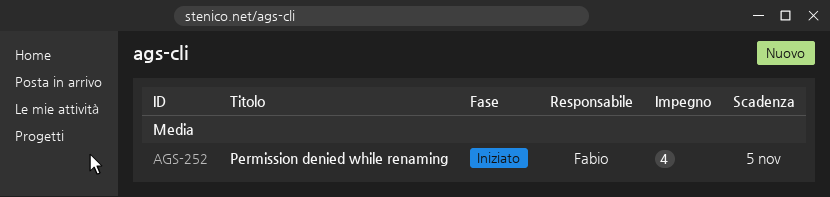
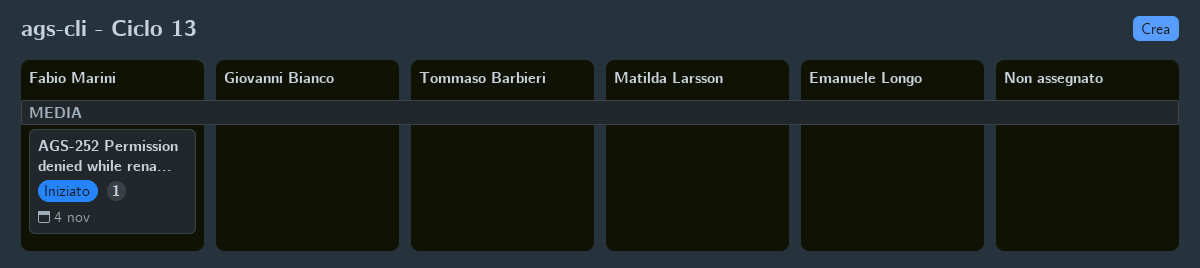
AGS-252, estimate: 4 -> 1
AGS-252, due: Nov 5 -> Nov 4

